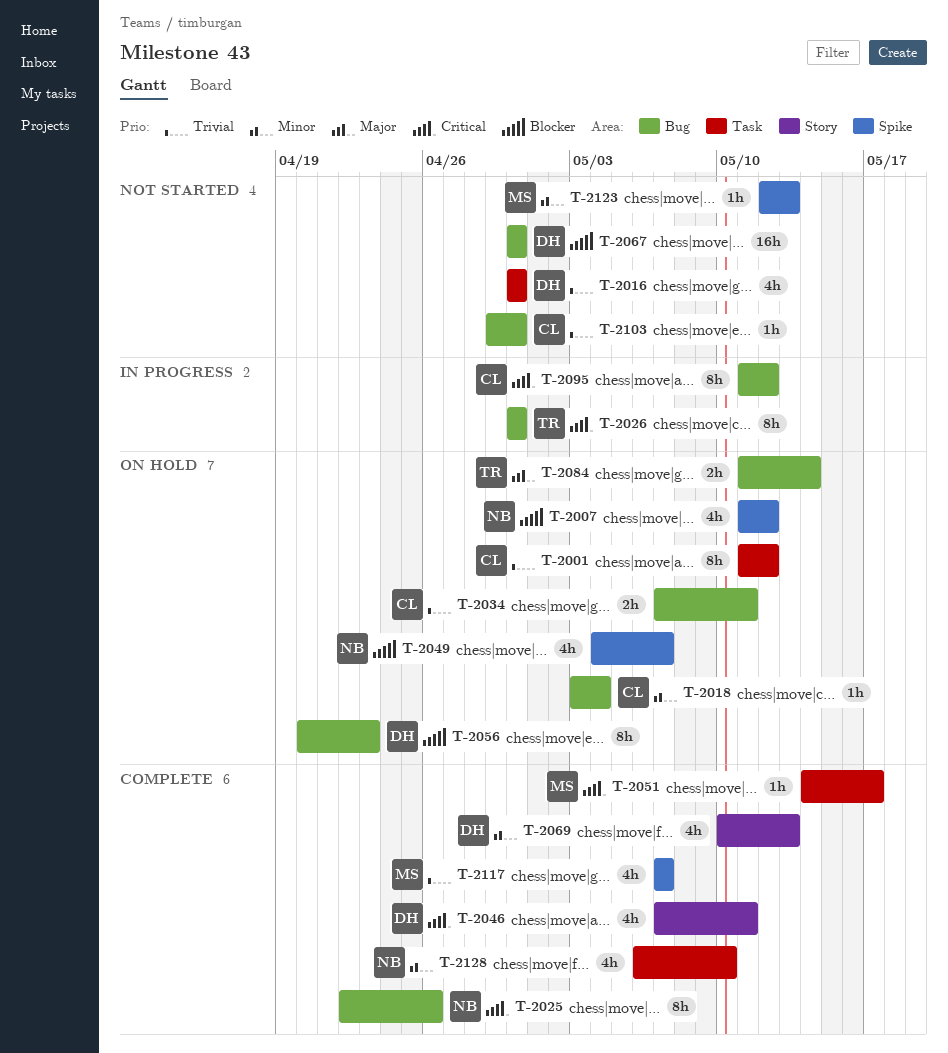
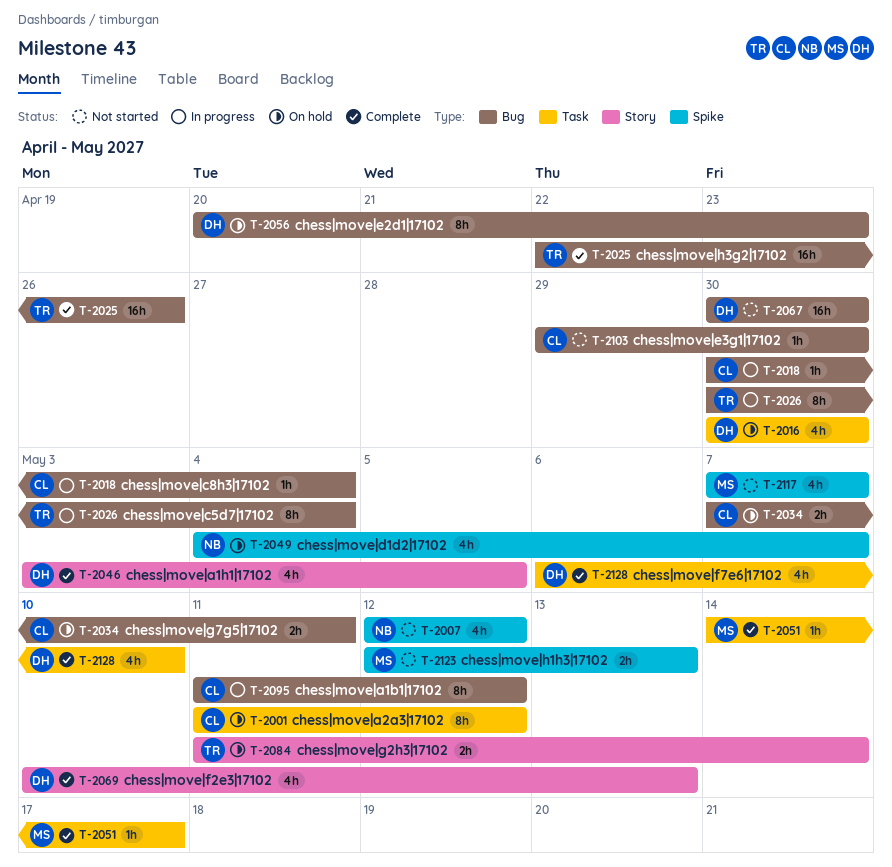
T-2007, status: On hold -> Not started
T-2007, start: May 11 -> May 12
T-2016, status: Not started -> On hold
T-2018, status: On hold -> In progress
T-2018, start: May 3 -> Apr 30
T-2025, owner: NB -> TR
T-2025, estimate: 8h -> 16h
T-2026, due: Apr 30 -> May 4
T-2046, start: May 7 -> May 3
T-2046, due: May 11 -> May 5
T-2084, label: Bug -> Story
T-2117, status: Complete -> Not started
T-2123, estimate: 1h -> 2h
T-2128, owner: NB -> DH

